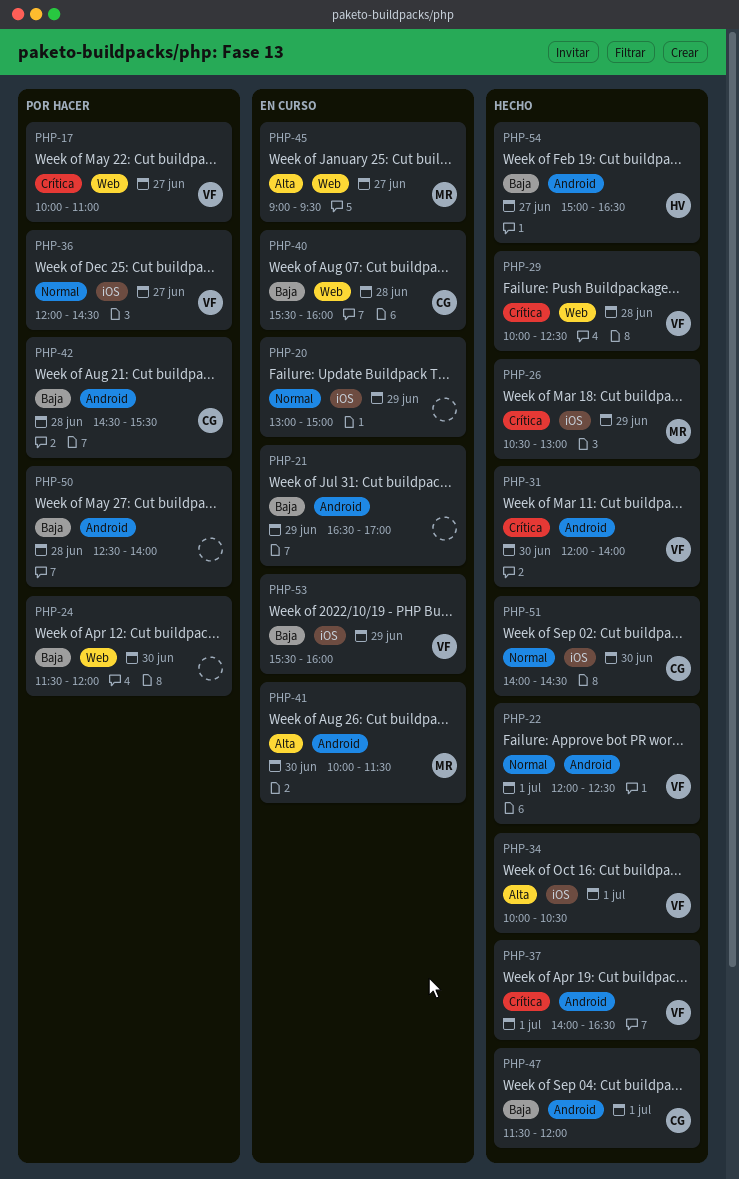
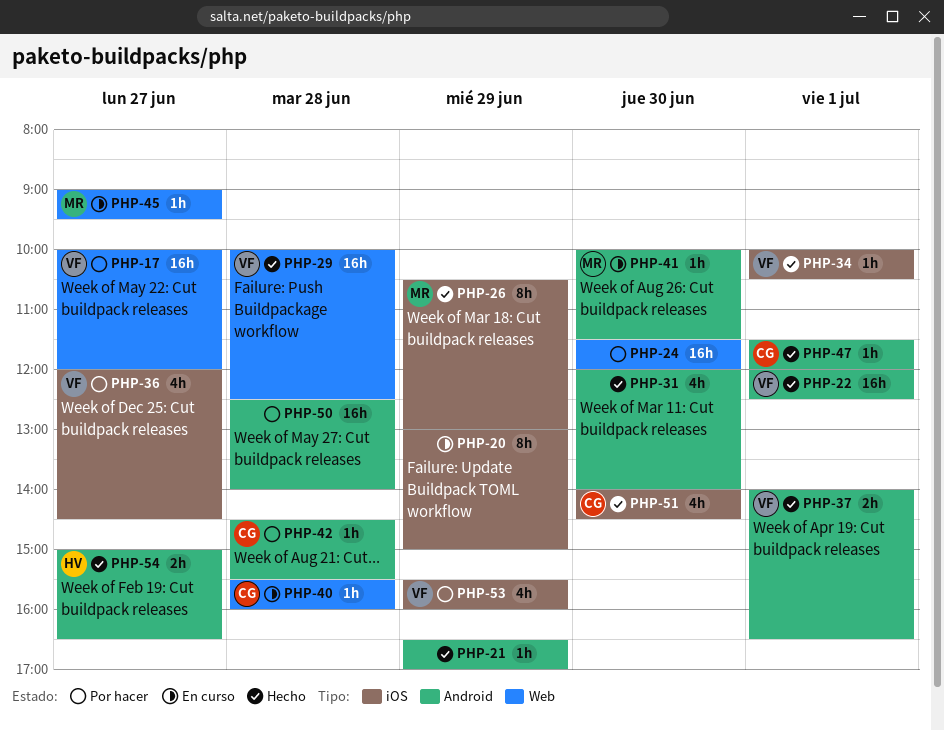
PHP-17, ends: 11:00 -> 12:00
PHP-21, status: En curso -> Hecho
PHP-31, owner: VF -> none
PHP-53, status: En curso -> Por hacer

